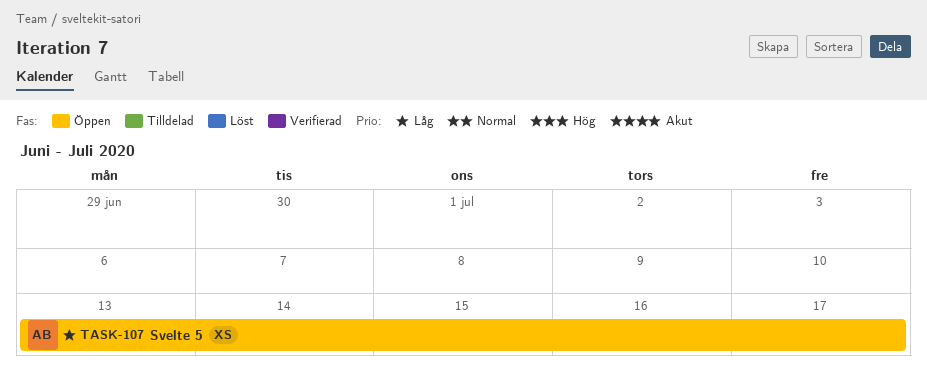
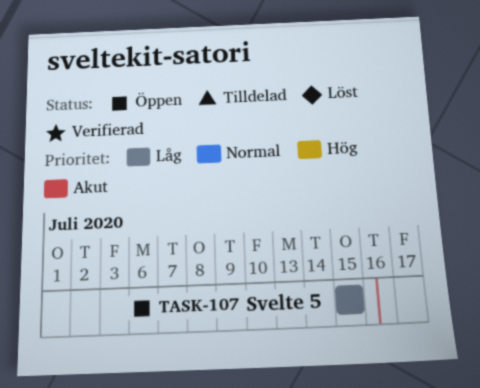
TASK-107, start: Jul 13 -> Jul 15
TASK-107, due: Jul 17 -> Jul 15

